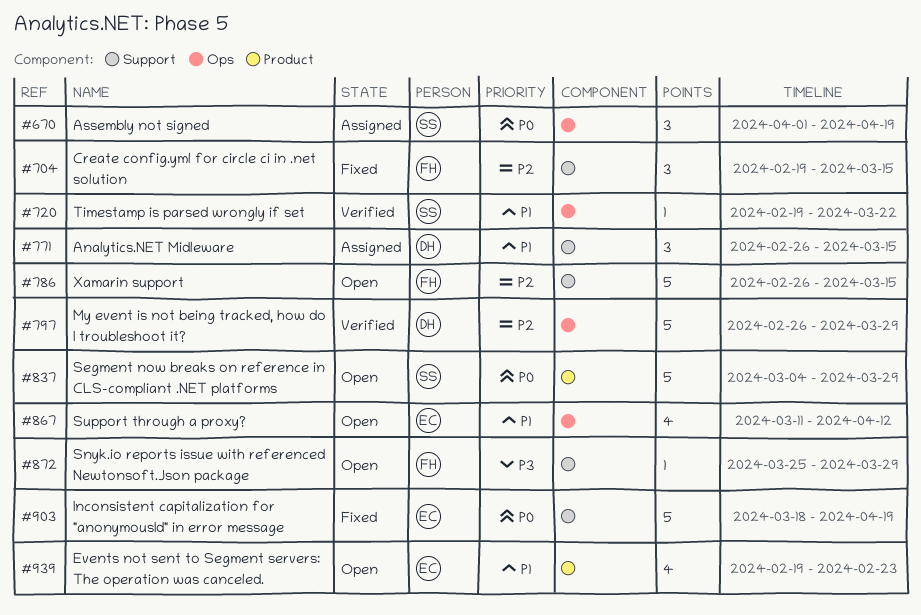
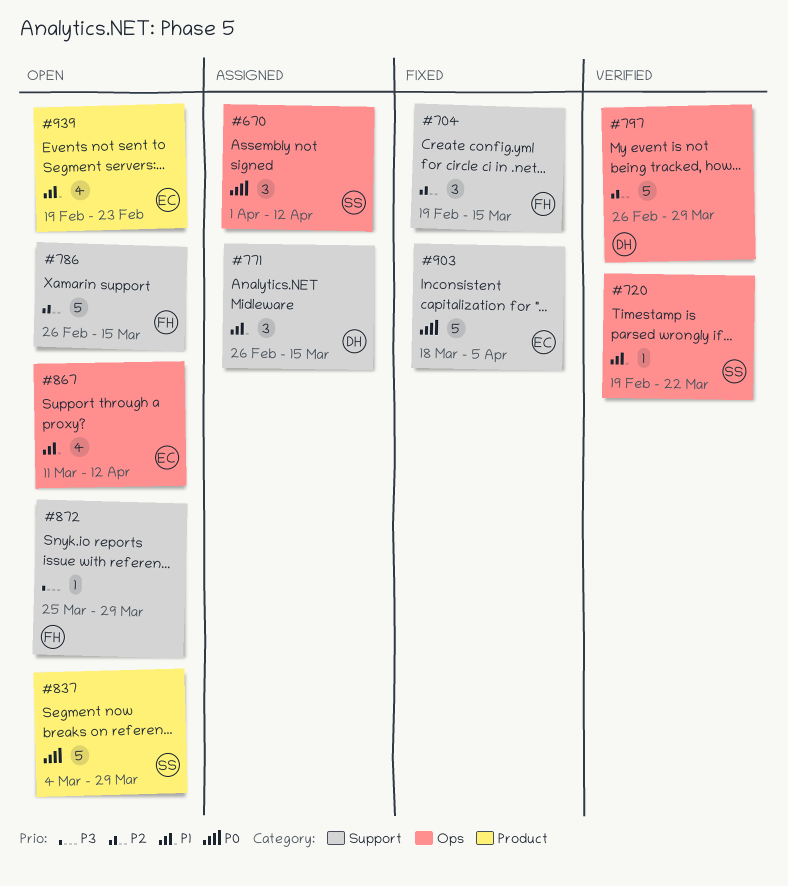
#670, due: Apr 19 -> Apr 12
#903, due: Apr 19 -> Apr 5

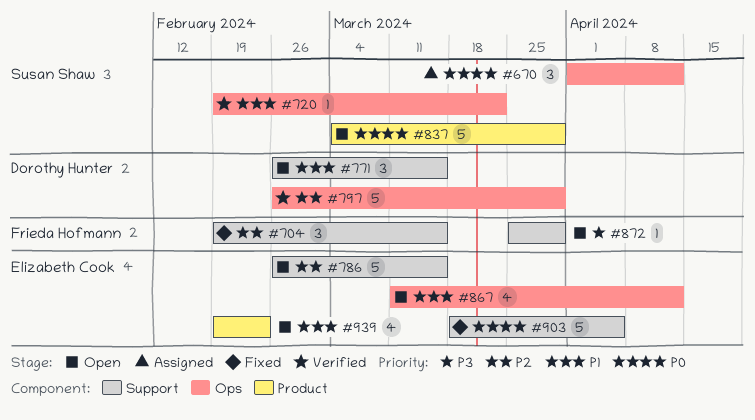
#771, status: Assigned -> Open
#786, owner: Frieda Hofmann -> Elizabeth Cook

